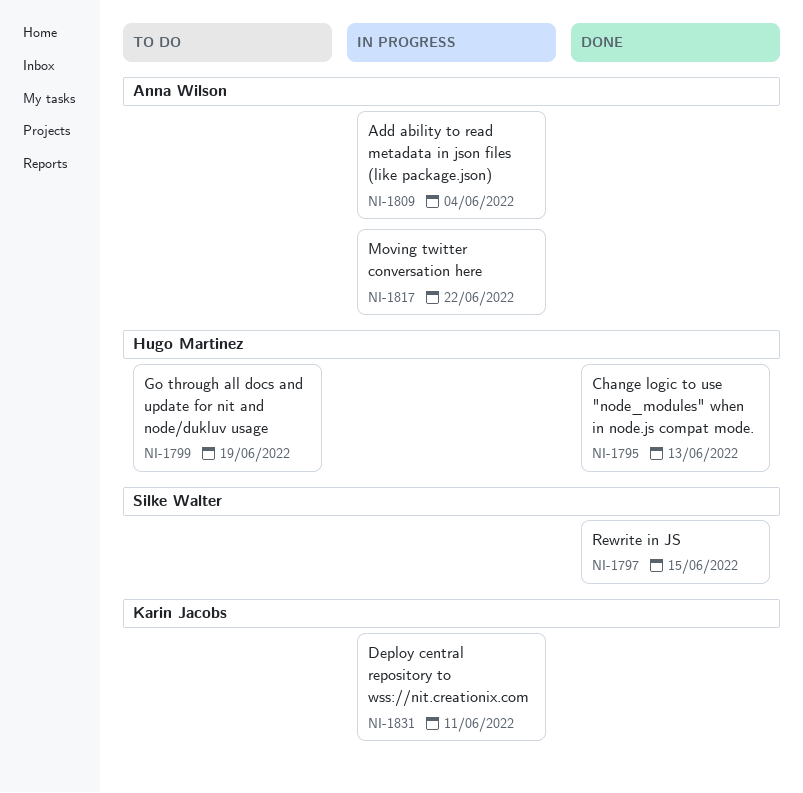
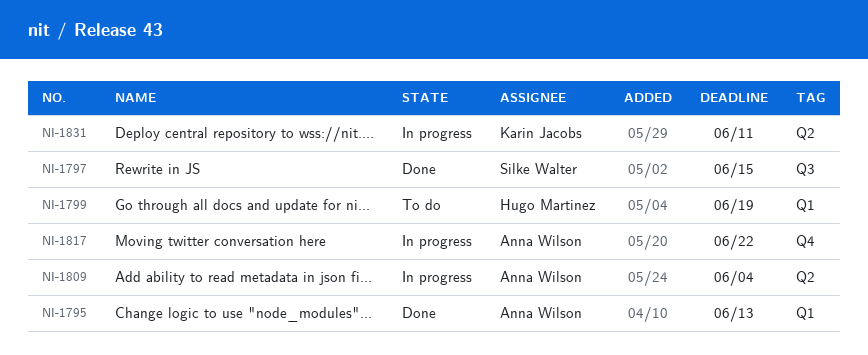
NI-1795, owner: Hugo Martinez -> Anna Wilson

